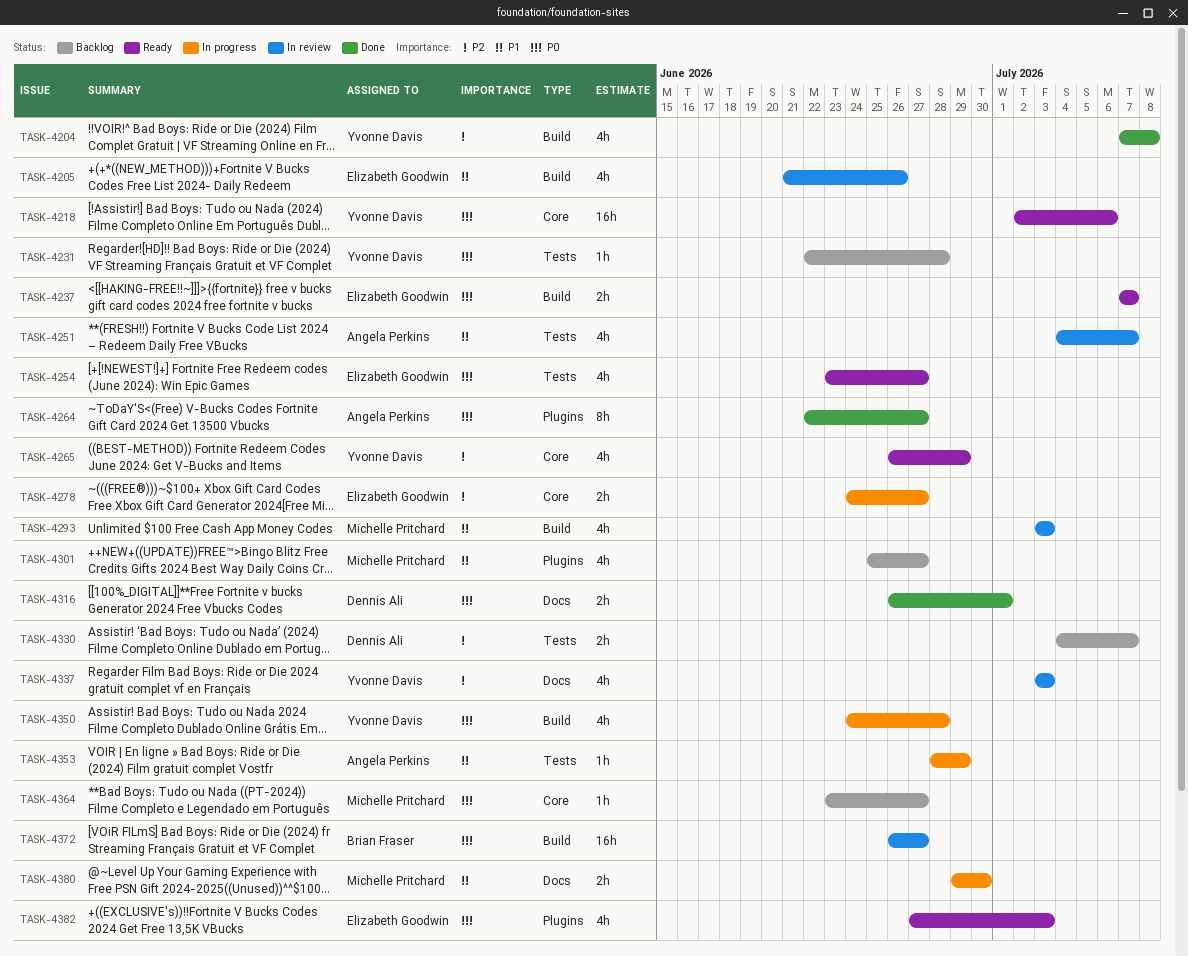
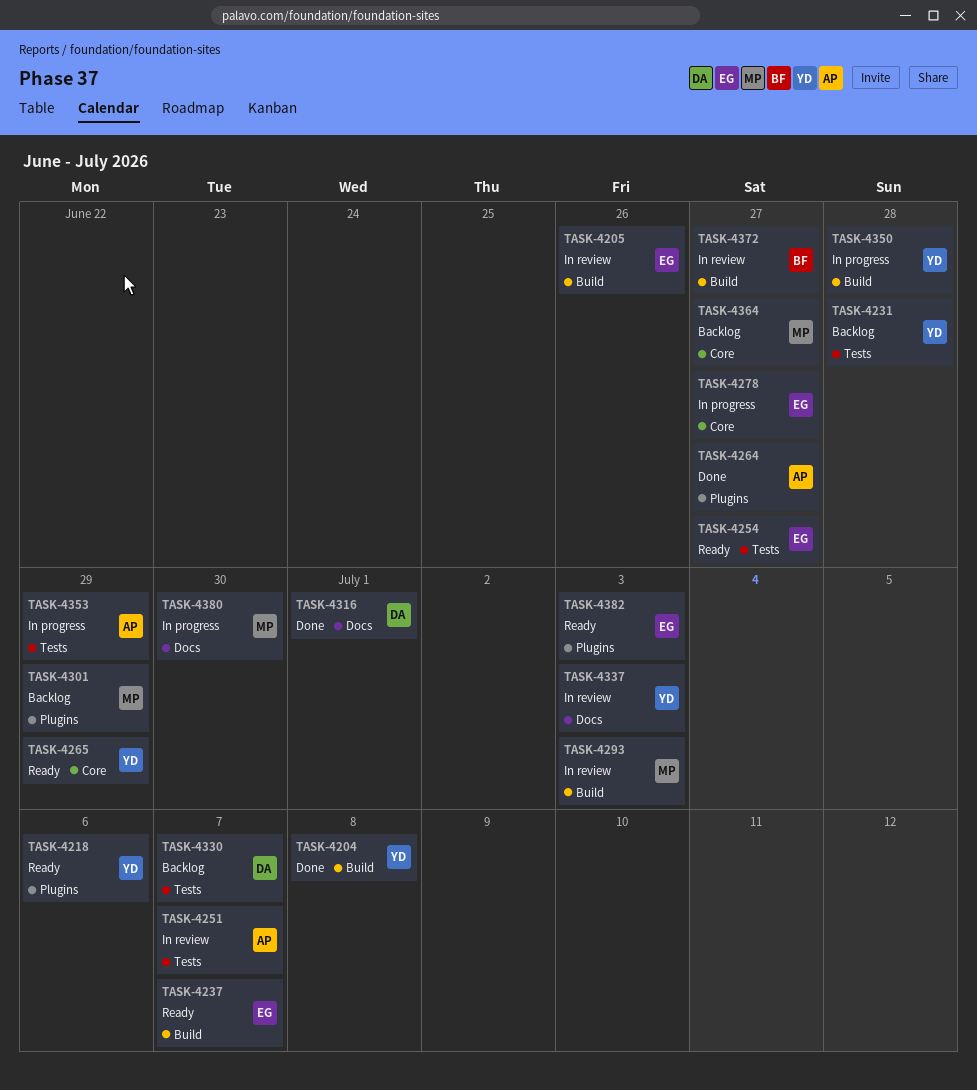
TASK-4218, label: Core -> Plugins
TASK-4301, due: Jun 27 -> Jun 29

